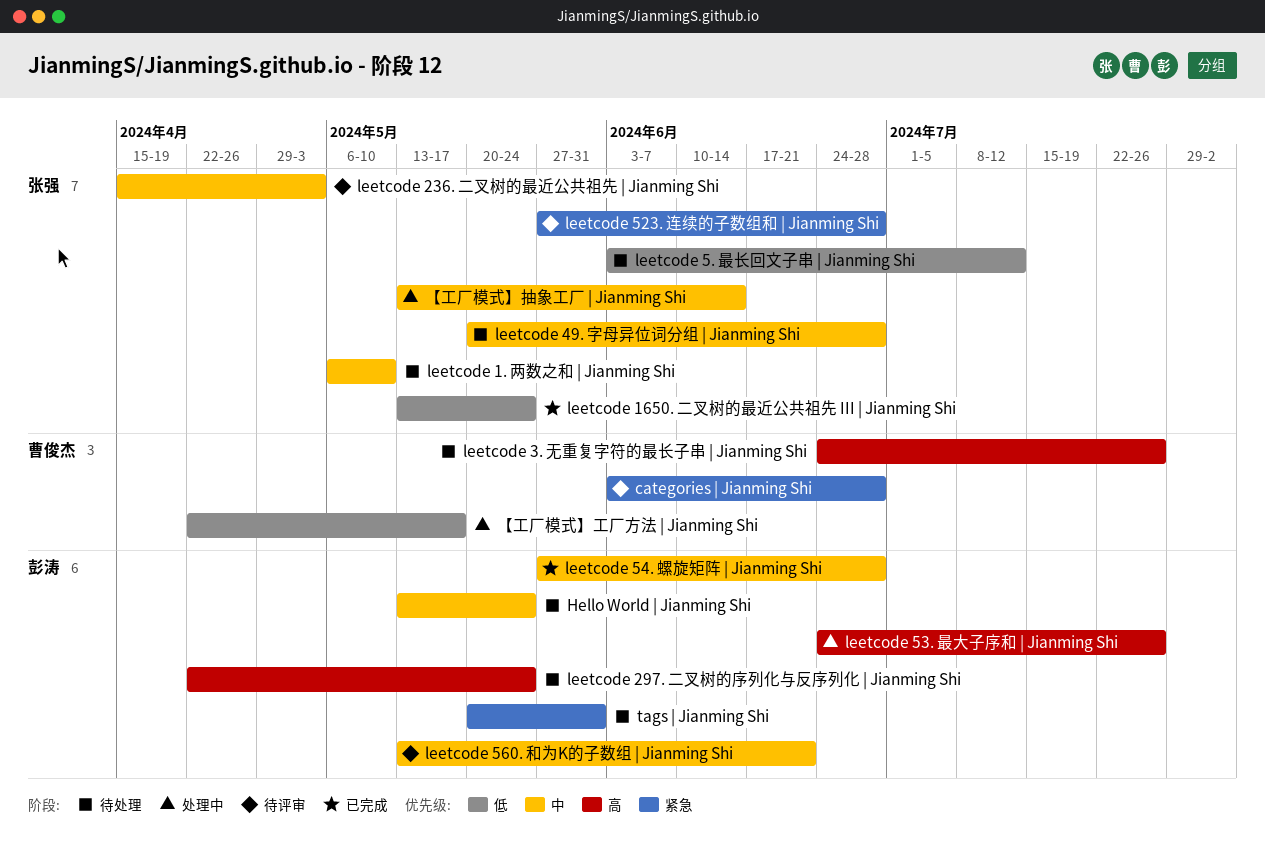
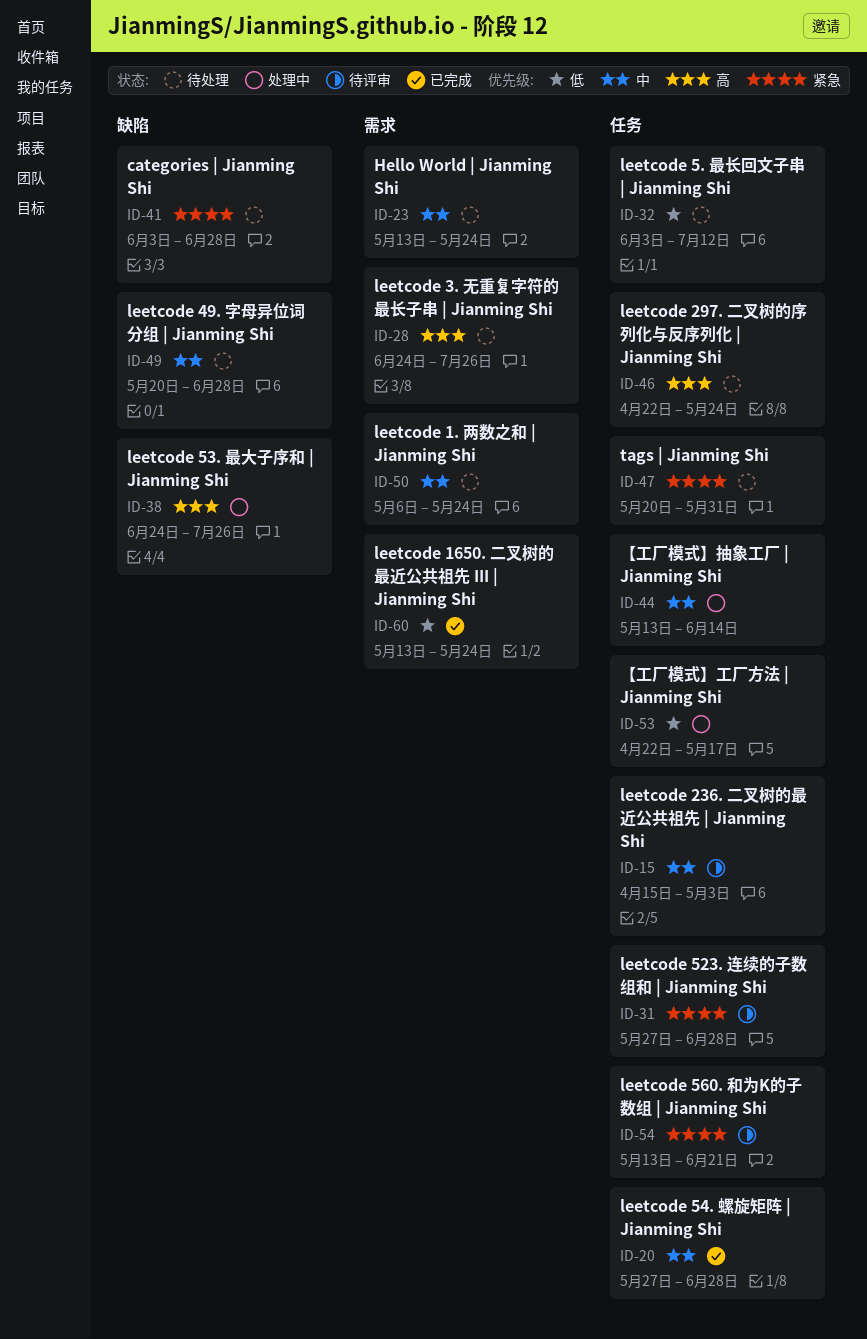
categories | Jianming Shi, status: 待评审 -> 待处理
leetcode 1. 两数之和 | Jianming Shi, due: May 10 -> May 24
leetcode 560. 和为K的子数组 | Jianming Shi, priority: 中 -> 紧急

